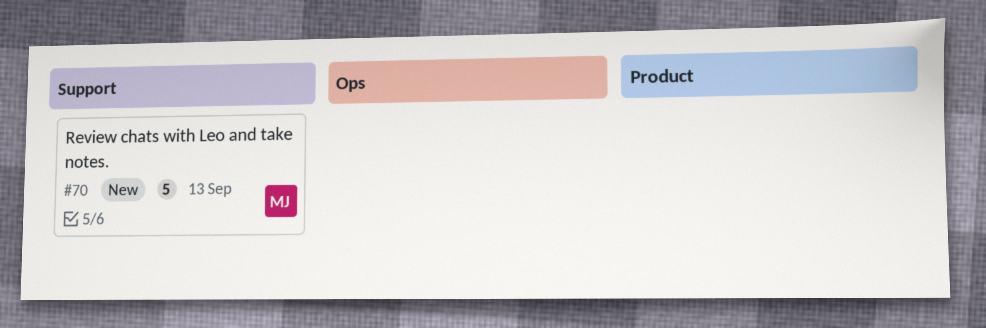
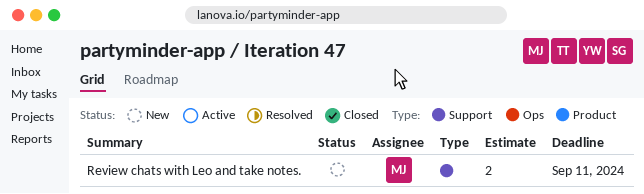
Review chats with Leo and take notes., estimate: 5 -> 2
Review chats with Leo and take notes., due: Sep 13 -> Sep 11

